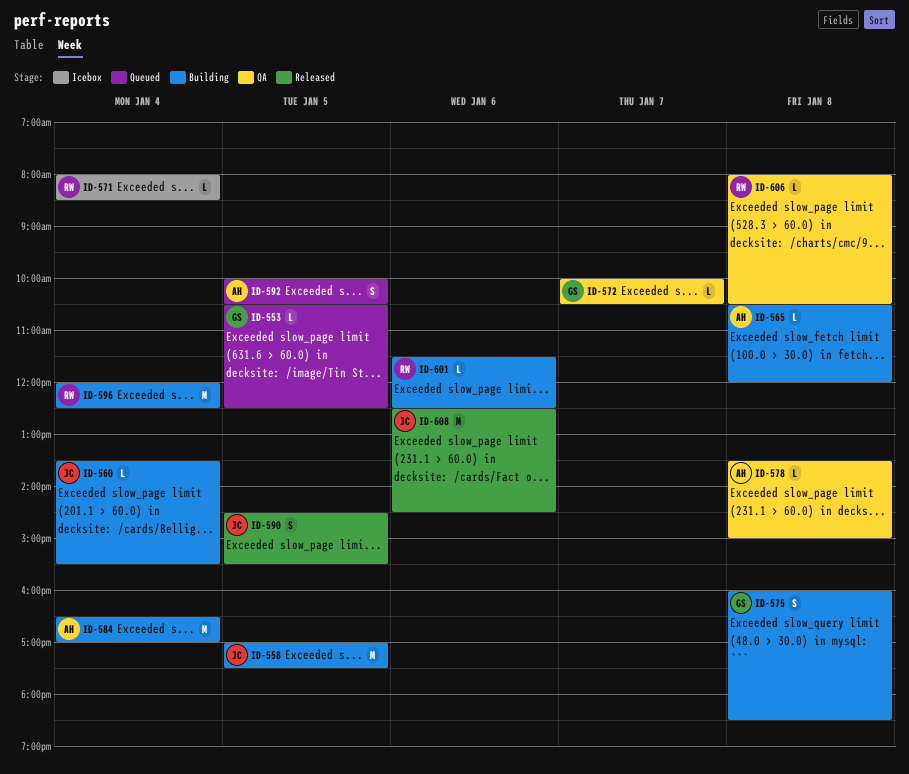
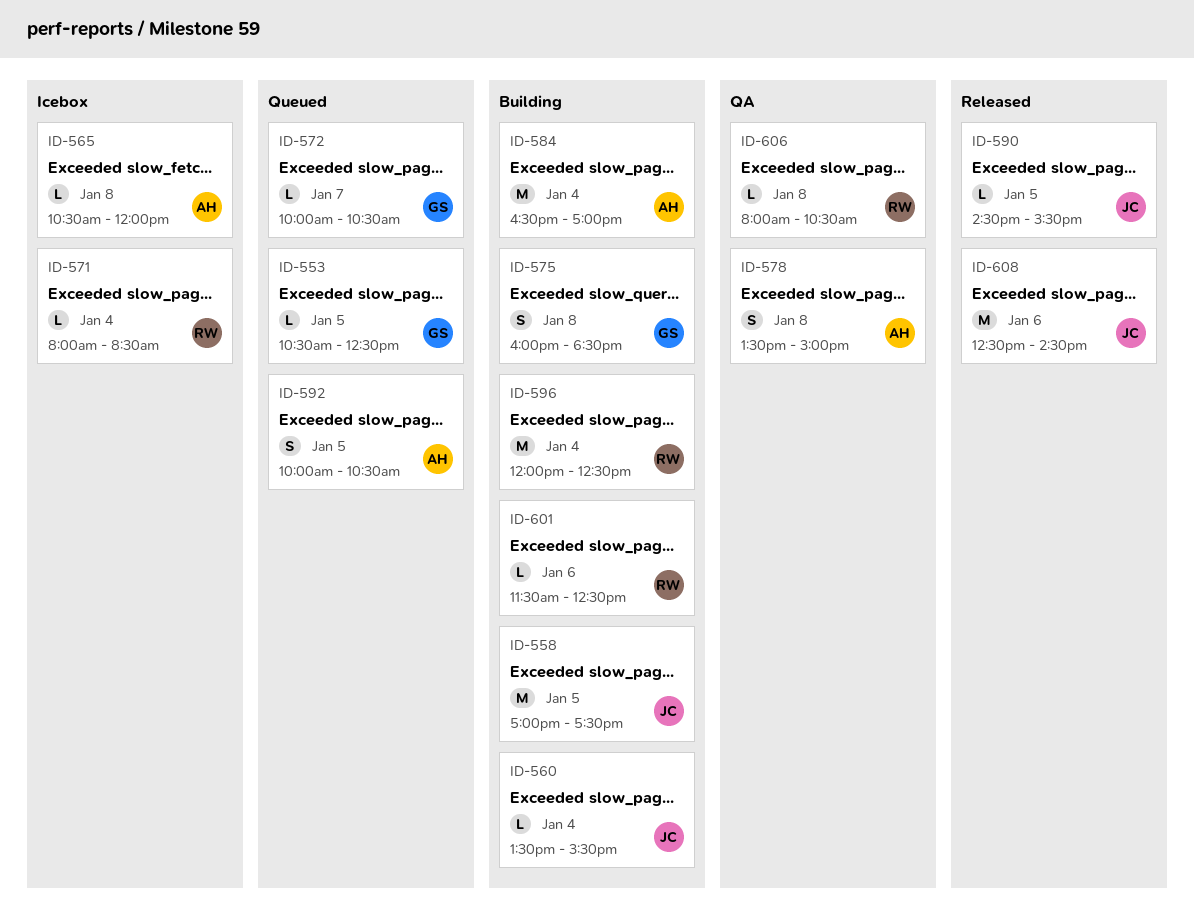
ID-565, status: Building -> Icebox
ID-572, status: QA -> Queued
ID-578, estimate: L -> S
ID-590, estimate: S -> L

